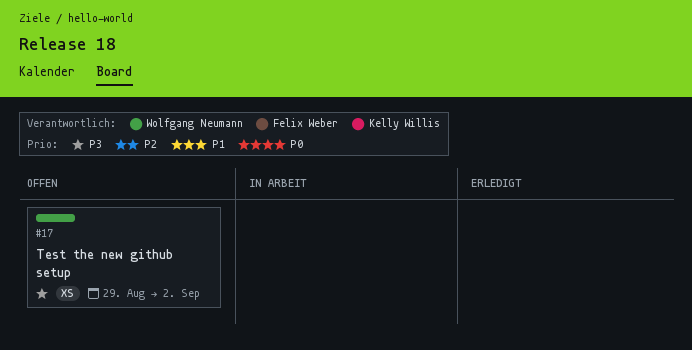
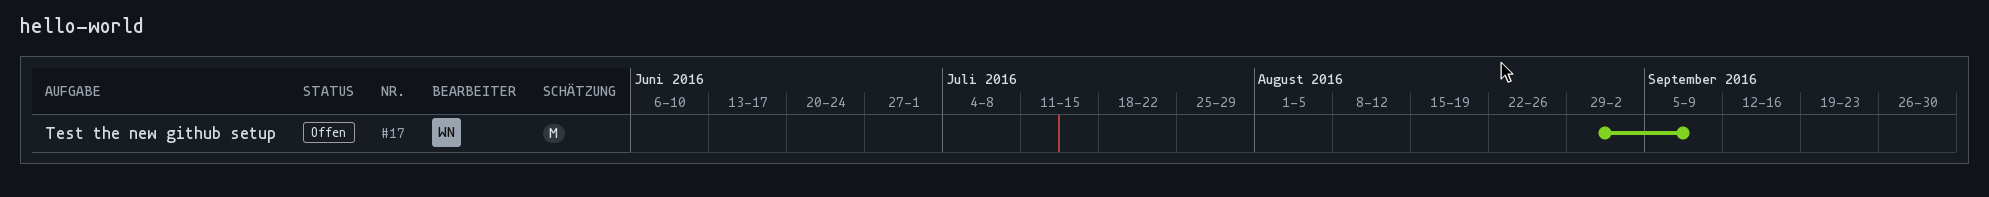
#17, estimate: XS -> M
#17, due: Sep 2 -> Sep 9

